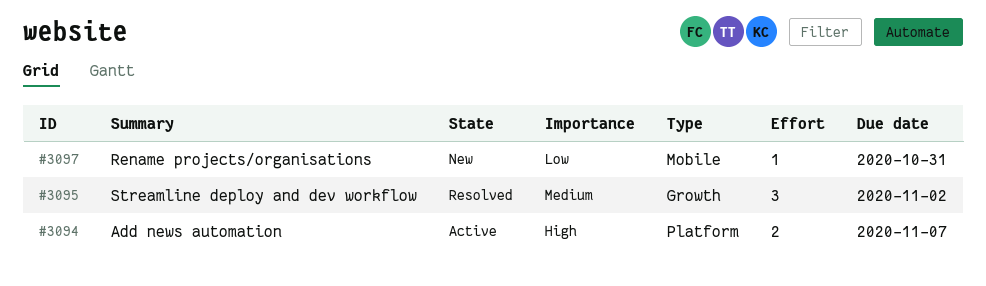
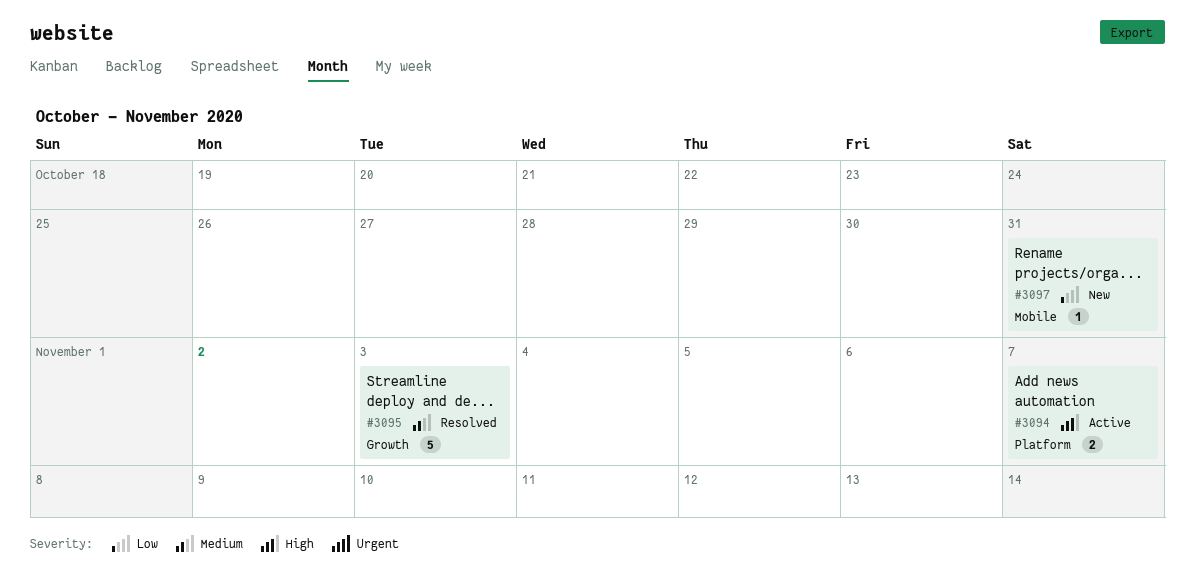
#3095, estimate: 3 -> 5
#3095, due: Nov 2 -> Nov 3

